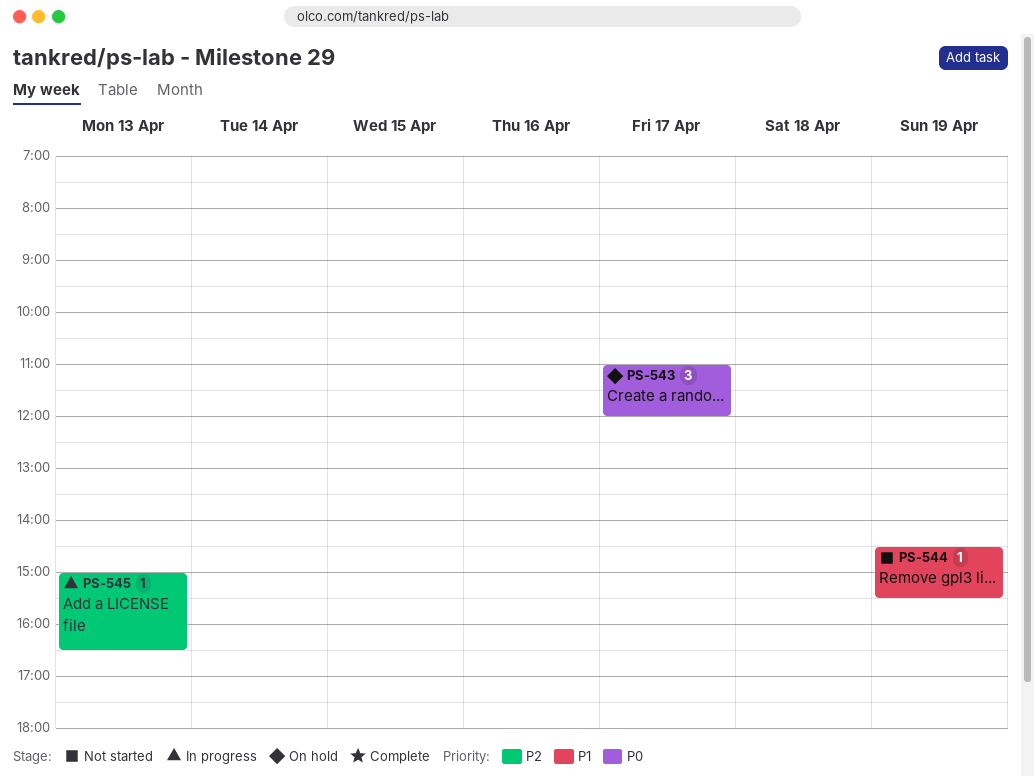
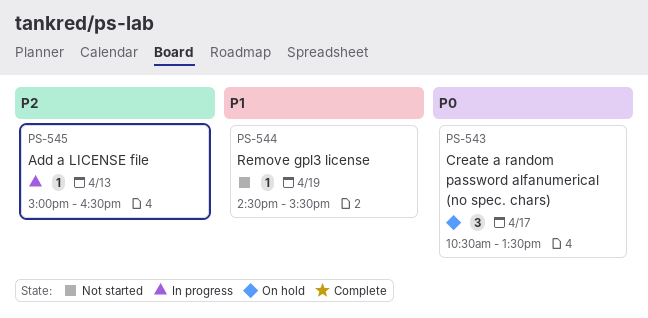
PS-543, begins: 11:00 -> 10:30
PS-543, ends: 12:00 -> 13:30

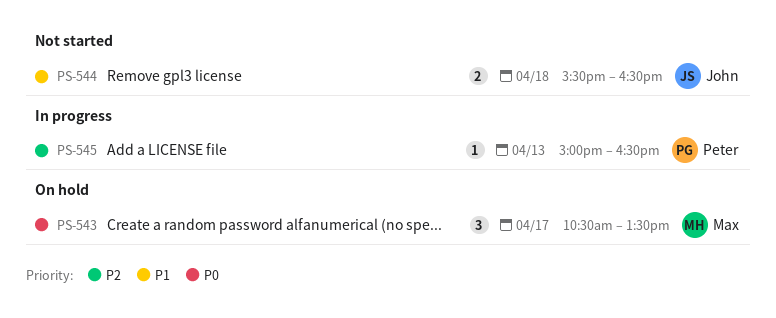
PS-544, estimate: 1 -> 2
PS-544, day: Apr 19 -> Apr 18
PS-544, begins: 14:30 -> 15:30
PS-544, ends: 15:30 -> 16:30

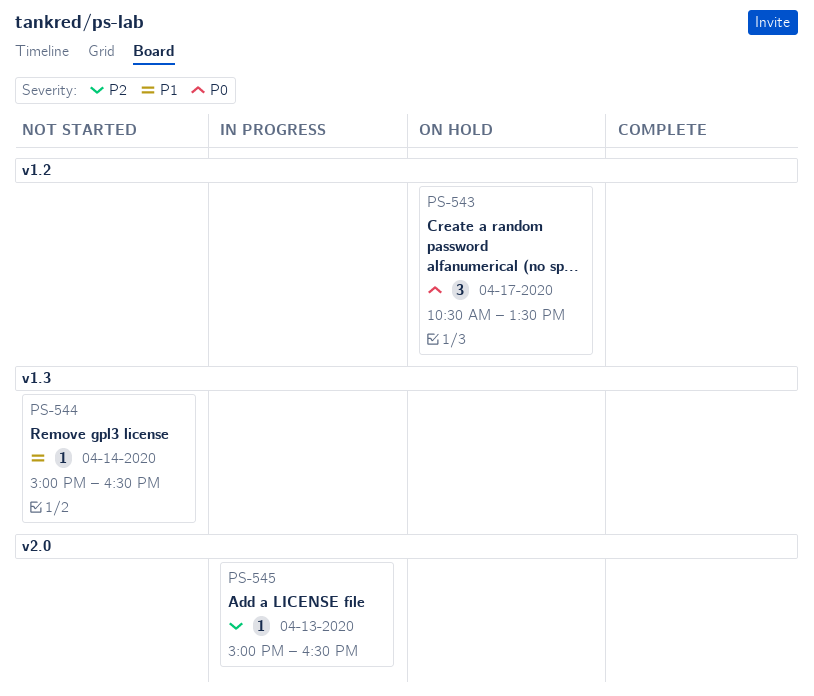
PS-544, estimate: 2 -> 1
PS-544, day: Apr 18 -> Apr 14
PS-544, begins: 15:30 -> 15:00

